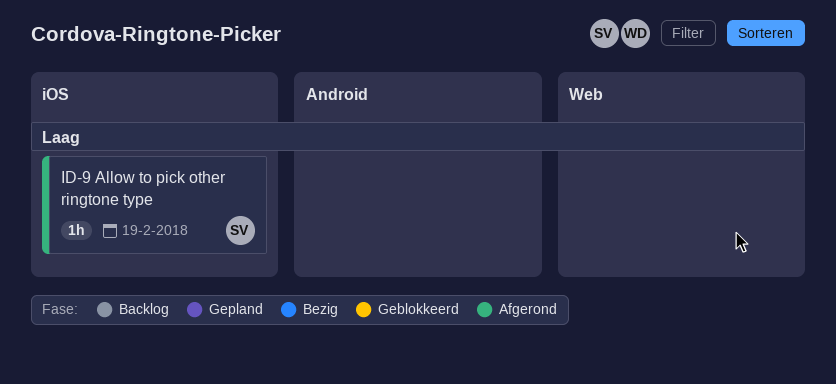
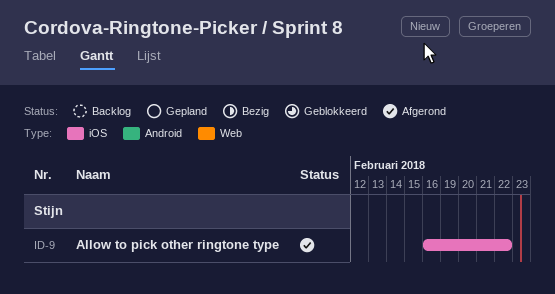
ID-9, due: Feb 19 -> Feb 22

